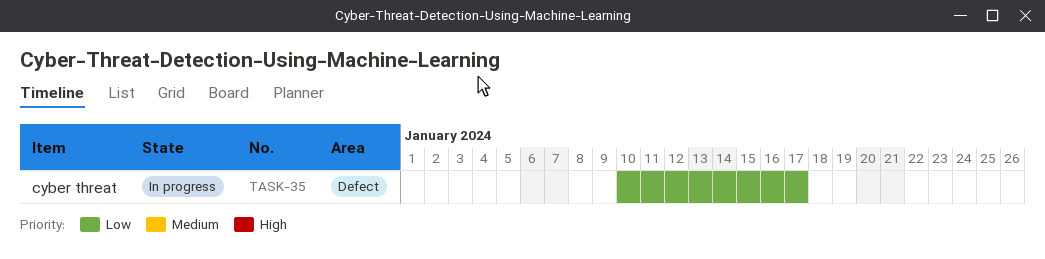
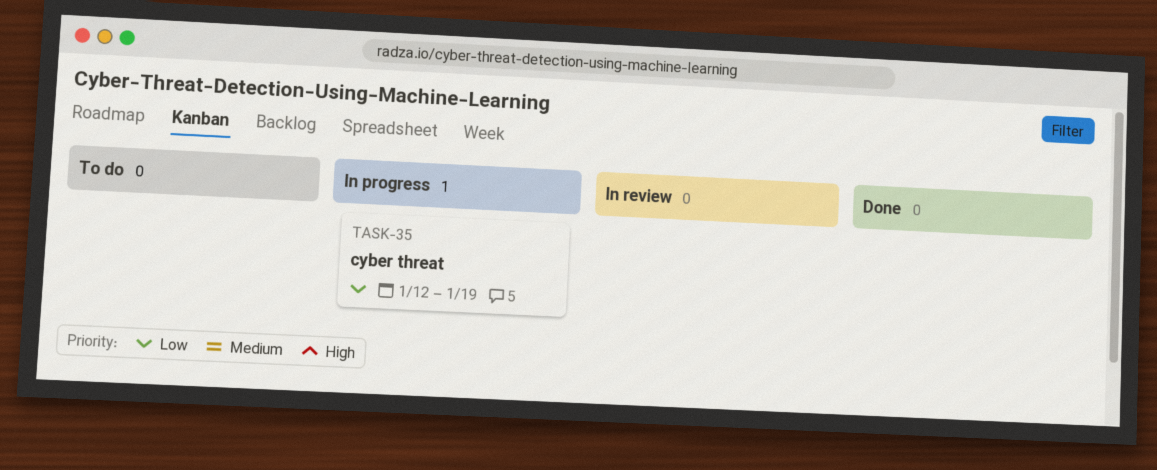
TASK-35, start: Jan 10 -> Jan 12
TASK-35, due: Jan 17 -> Jan 19

